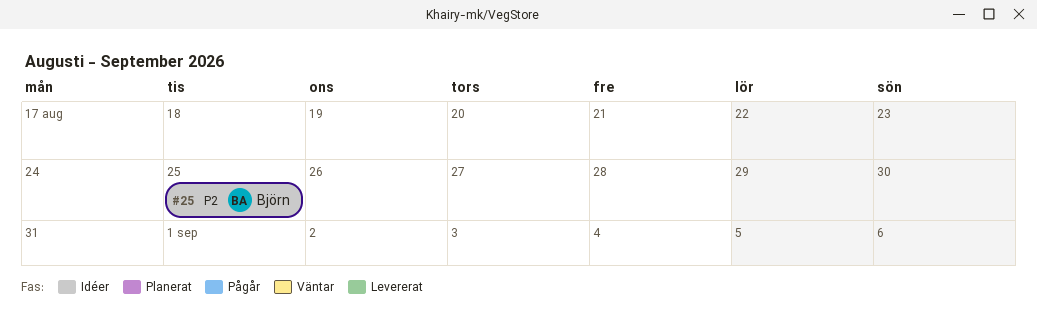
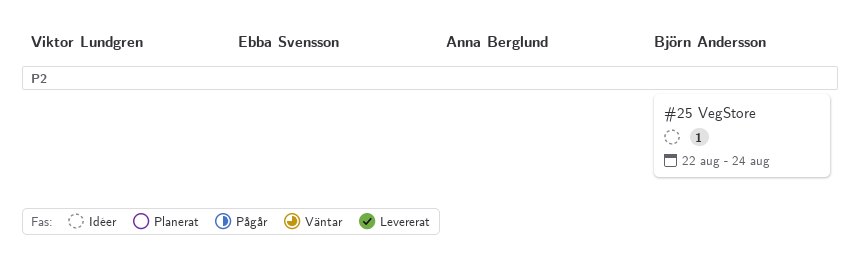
#25, due: Aug 25 -> Aug 24

